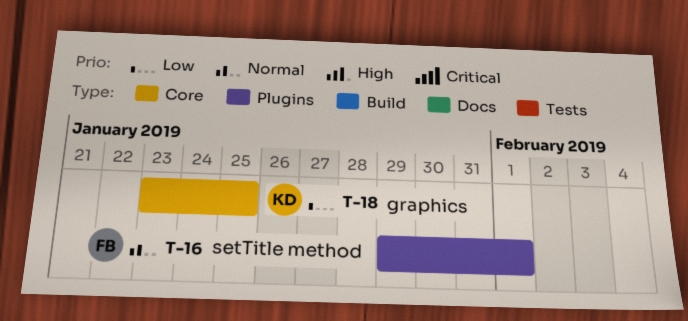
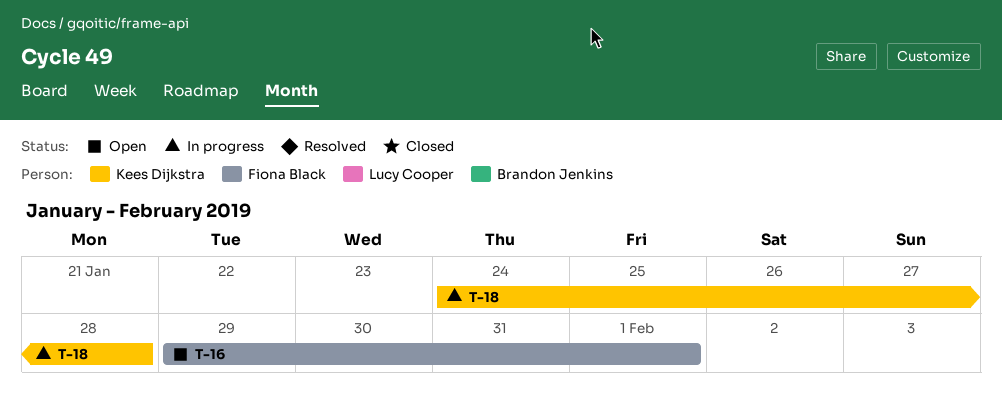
T-18, start: Jan 23 -> Jan 24
T-18, due: Jan 25 -> Jan 28

